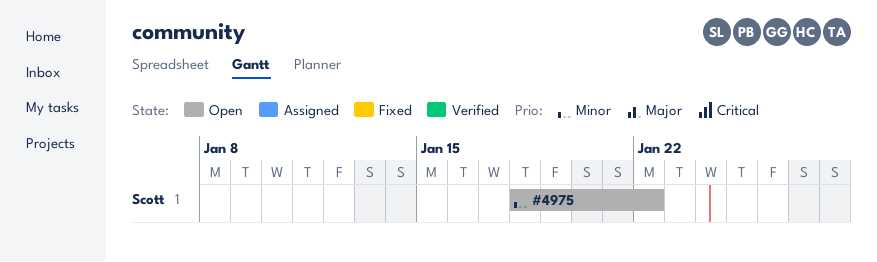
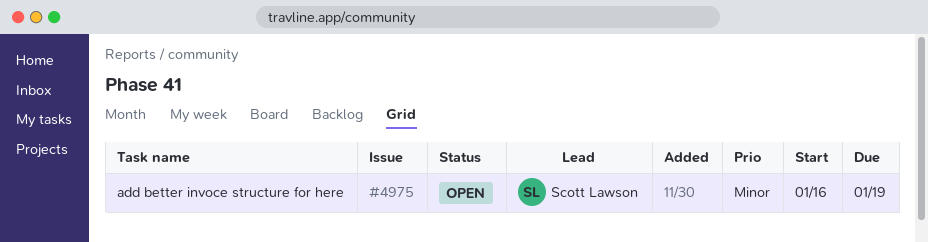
#4975, start: Jan 18 -> Jan 16
#4975, due: Jan 22 -> Jan 19

